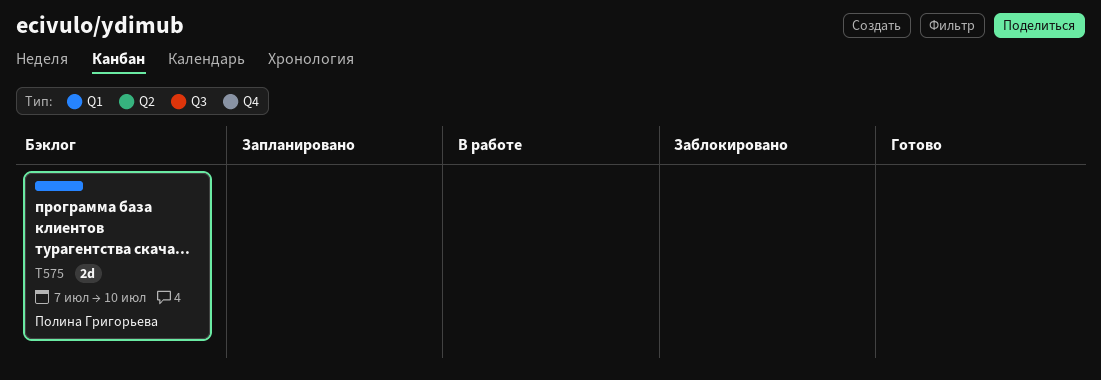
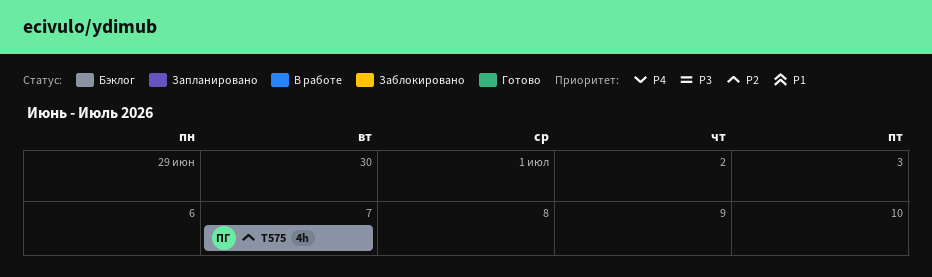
T575, estimate: 2d -> 4h
T575, due: Jul 10 -> Jul 7

